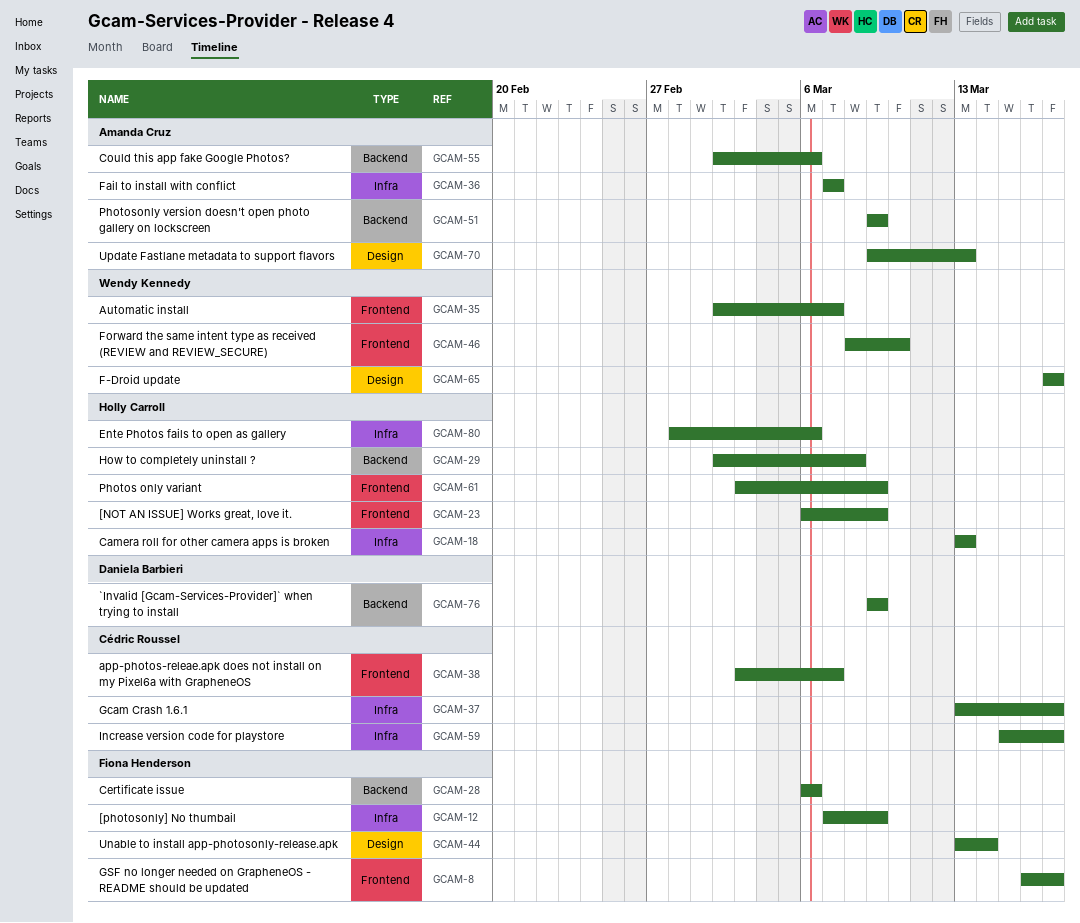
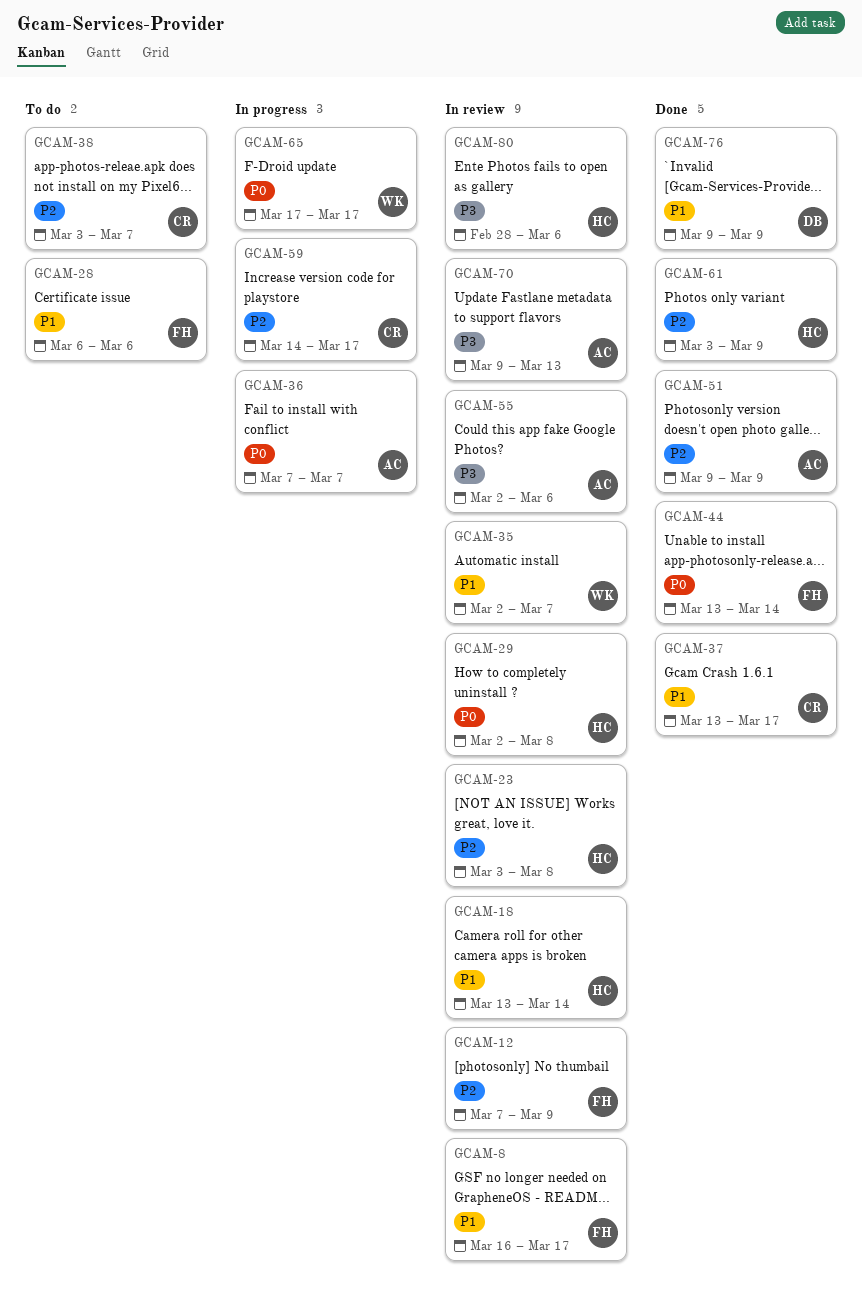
GCAM-18, due: Mar 13 -> Mar 14
GCAM-23, start: Mar 6 -> Mar 3
GCAM-23, due: Mar 9 -> Mar 8
GCAM-46: present -> none
GCAM-59, start: Mar 15 -> Mar 14

